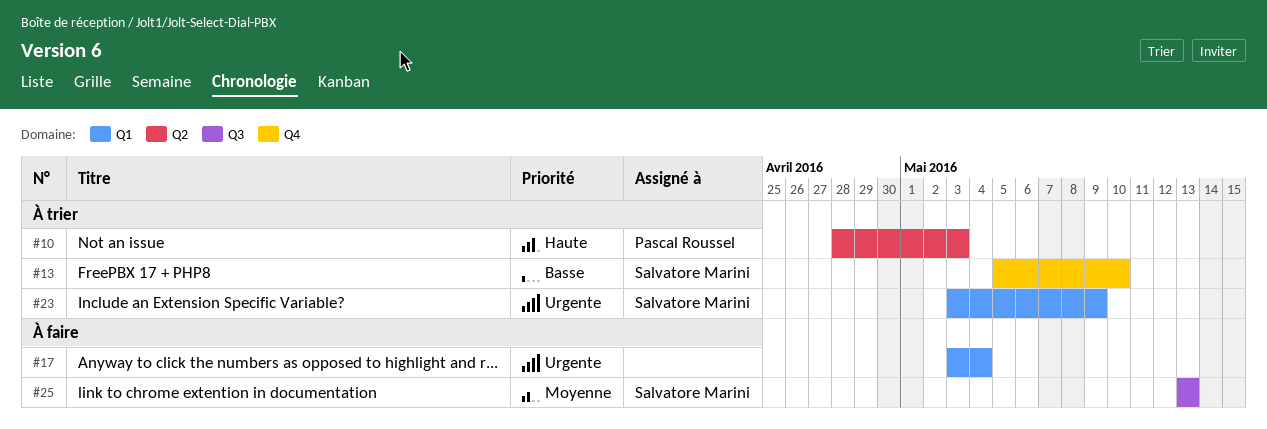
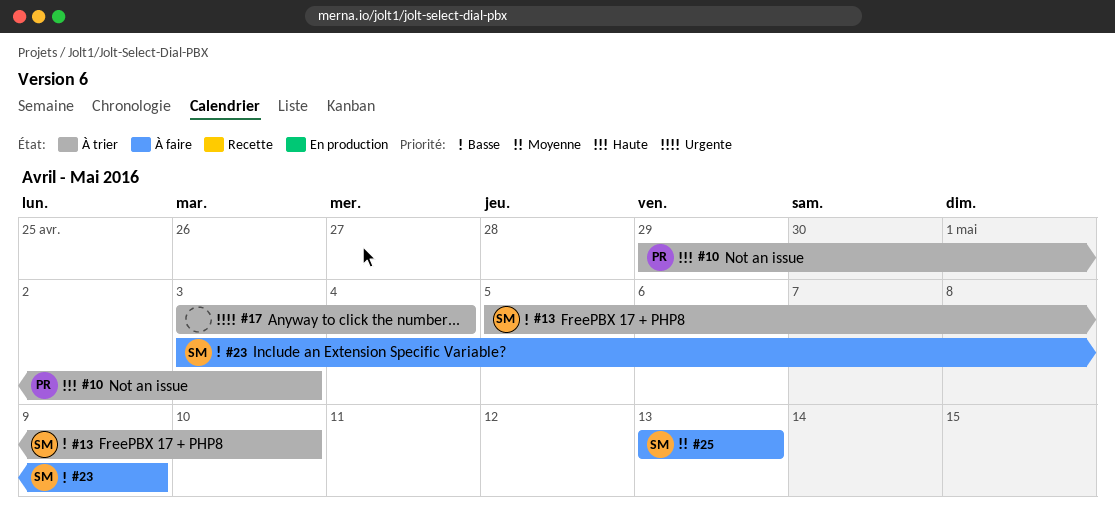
#10, start: Apr 28 -> Apr 29
#17, status: À faire -> À trier
#23, status: À trier -> À faire
#23, priority: Urgente -> Basse

